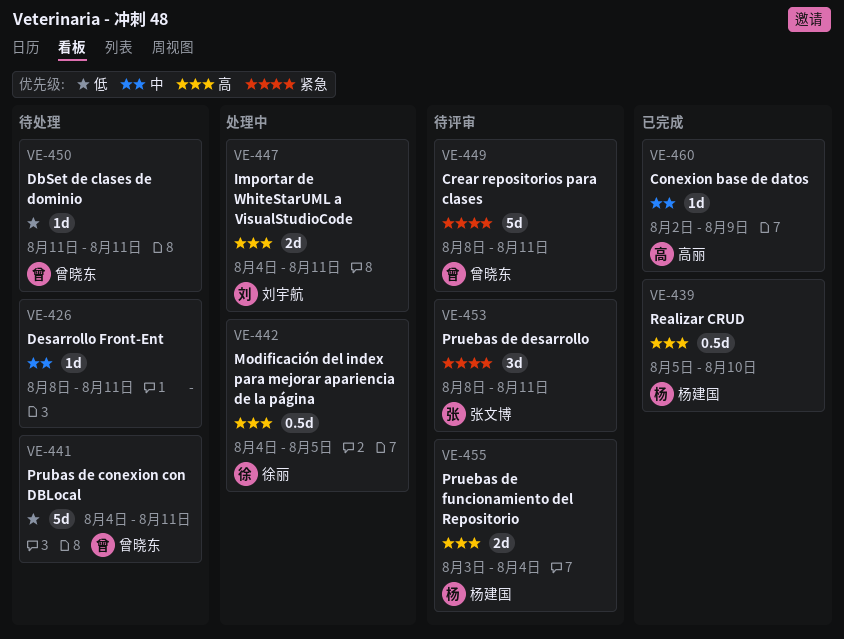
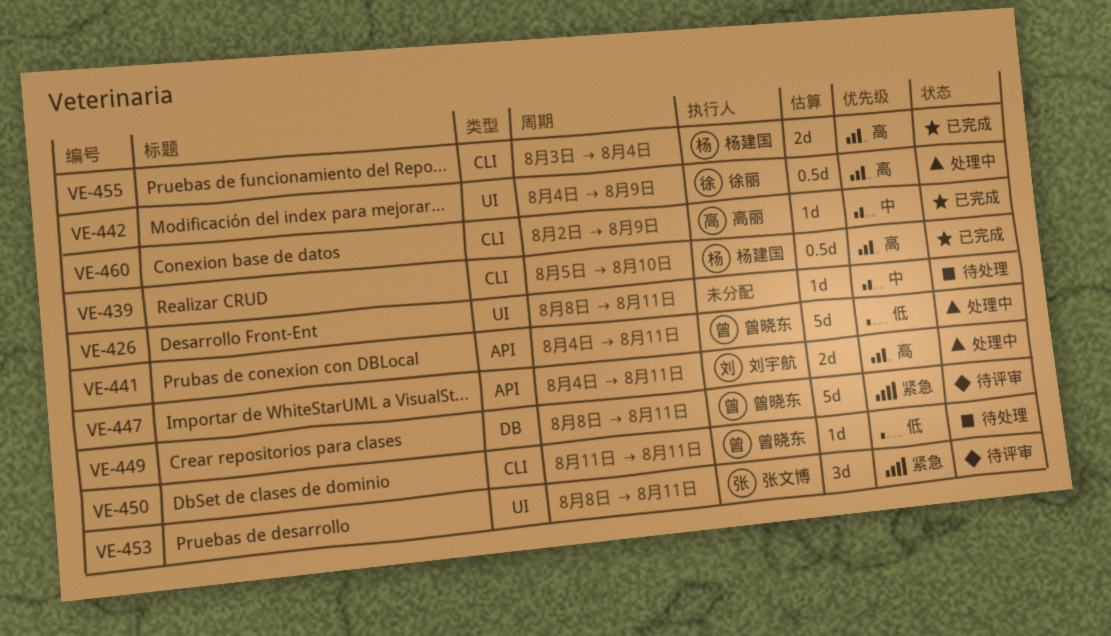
VE-441, status: 待处理 -> 处理中
VE-442, due: Aug 5 -> Aug 9
VE-455, status: 待评审 -> 已完成

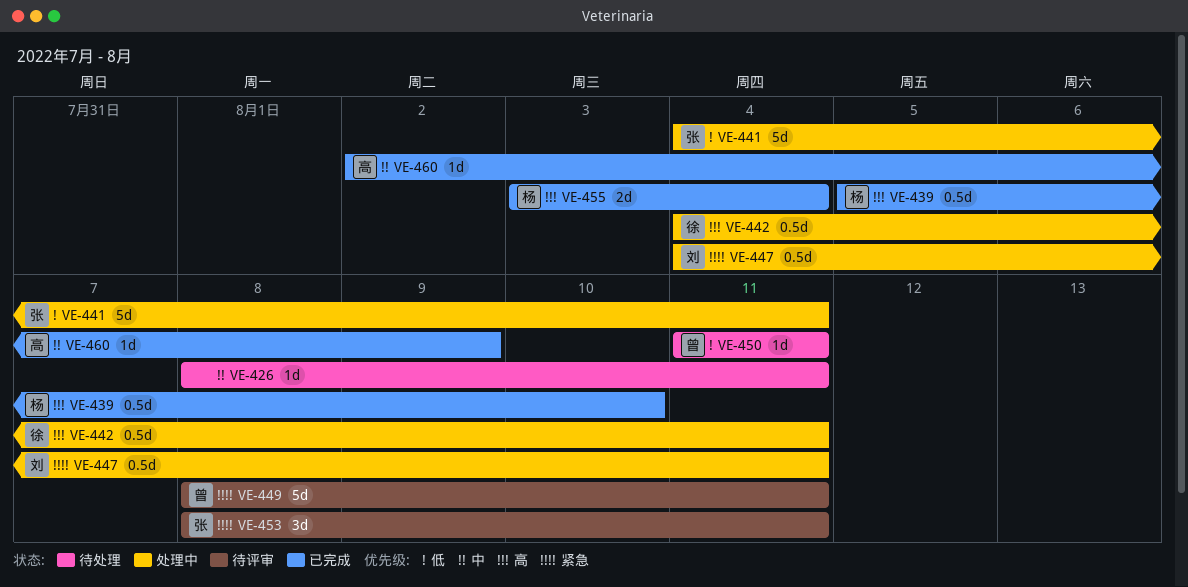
VE-441, owner: 曾晓东 -> 张文博
VE-442, due: Aug 9 -> Aug 11
VE-447, priority: 高 -> 紧急
VE-447, estimate: 2d -> 0.5d

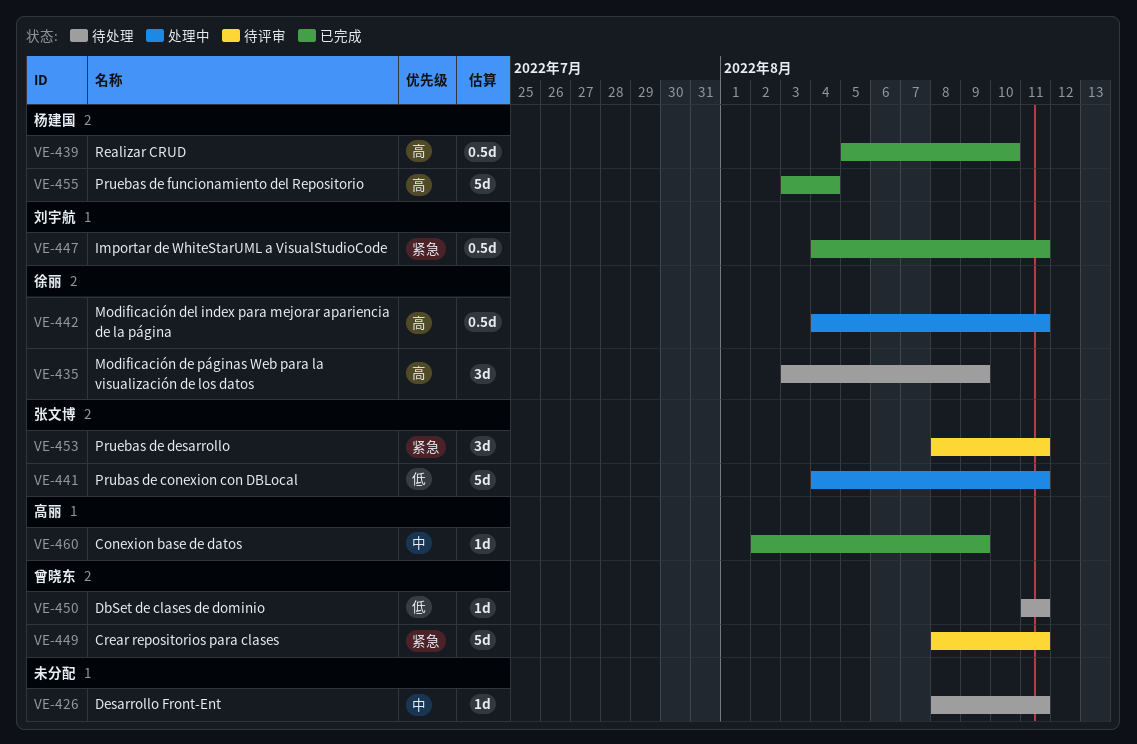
VE-435: none -> present
VE-447, status: 处理中 -> 已完成
VE-455, estimate: 2d -> 5d

